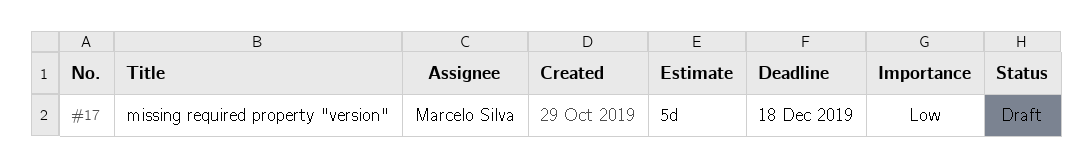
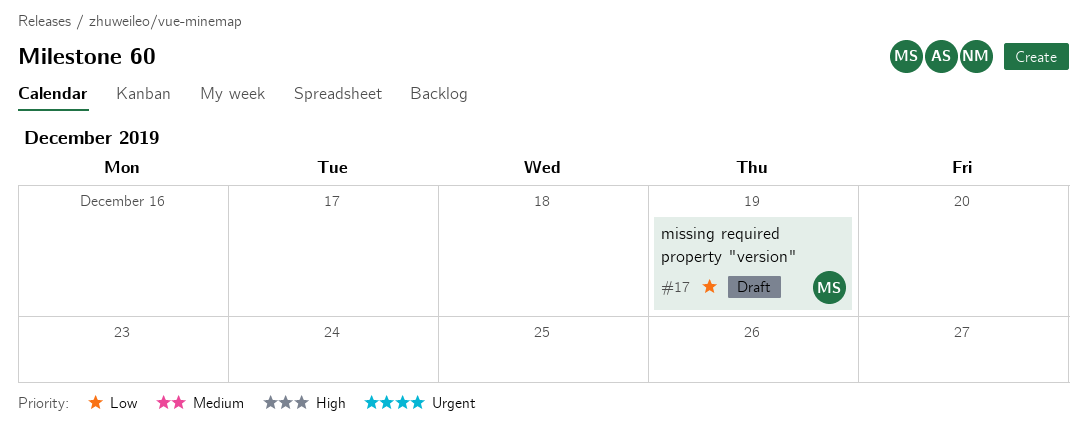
#17, due: Dec 18 -> Dec 19

